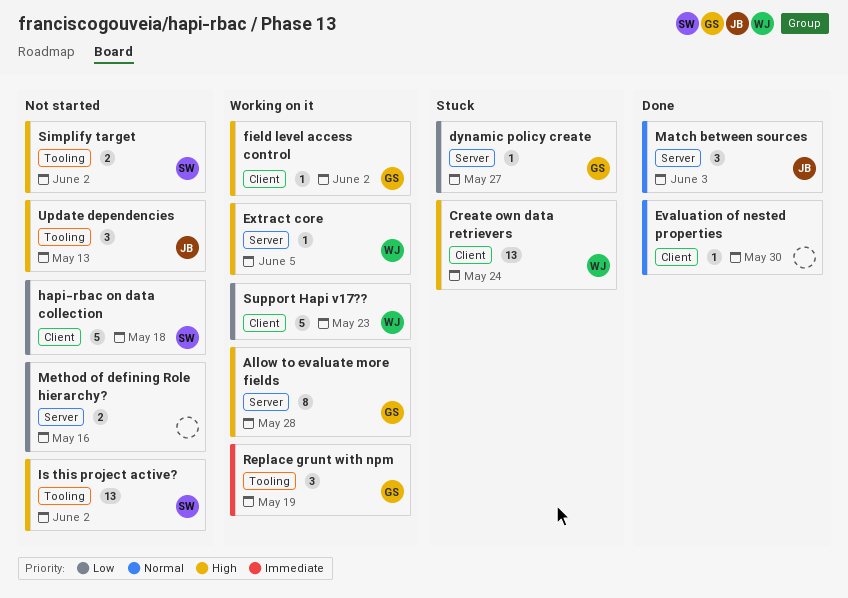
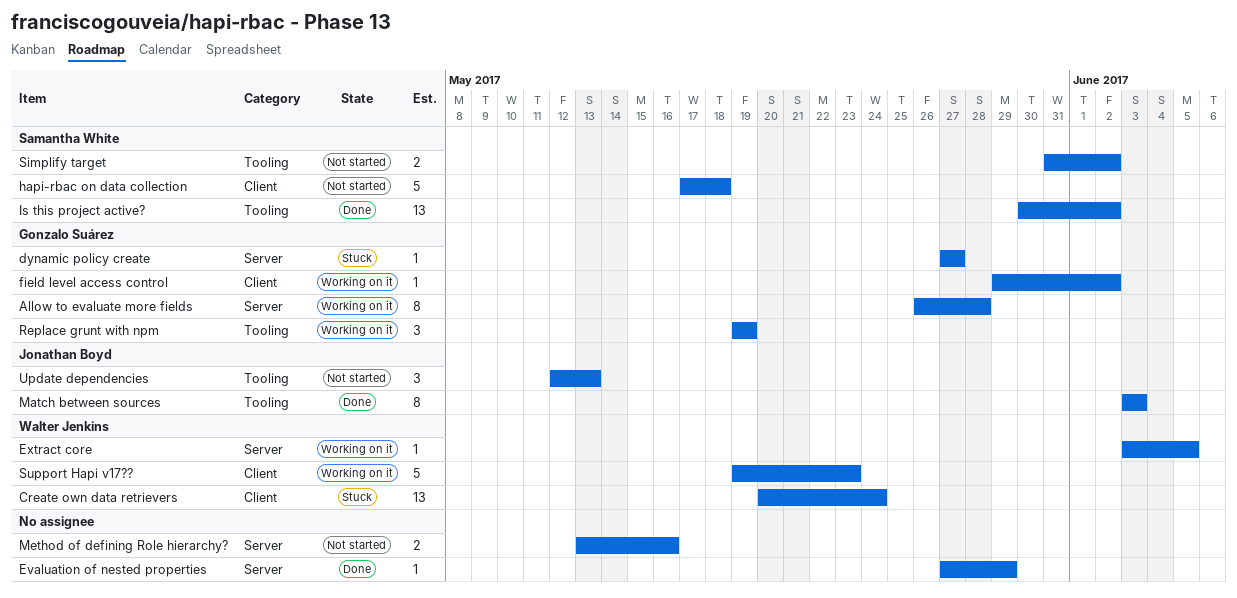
Evaluation of nested properties, label: Client -> Server
Evaluation of nested properties, due: May 30 -> May 29
Is this project active?, status: Not started -> Done
Match between sources, label: Server -> Tooling
Match between sources, estimate: 3 -> 8

